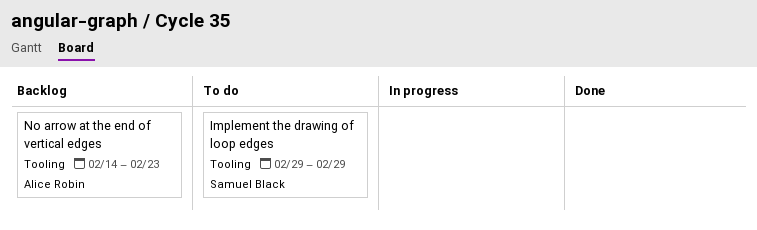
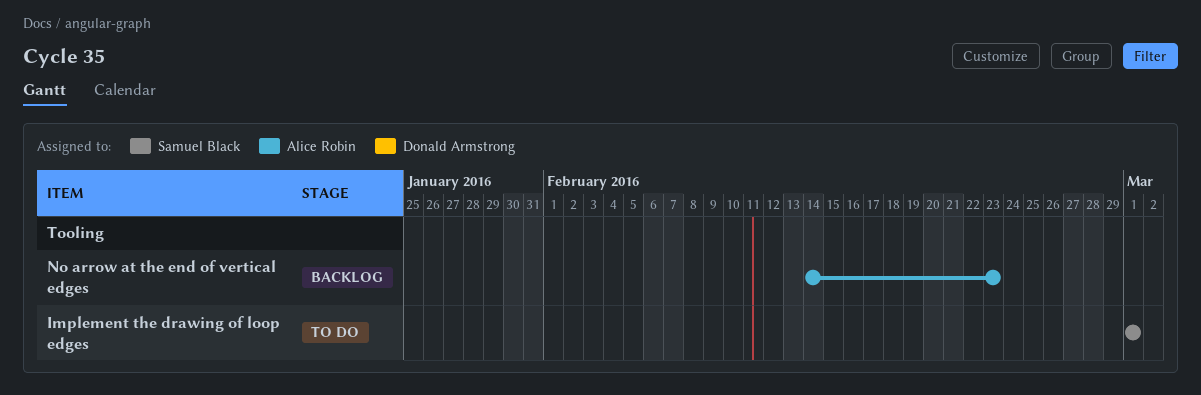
Implement the drawing of loop edges, start: Feb 29 -> Mar 1
Implement the drawing of loop edges, due: Feb 29 -> Mar 1

